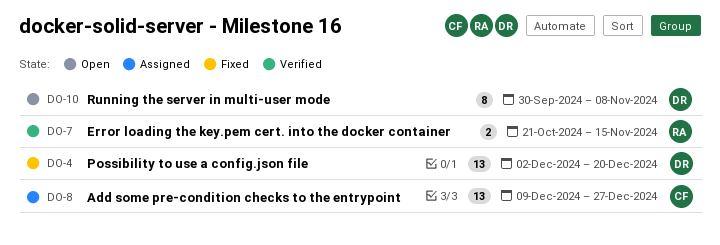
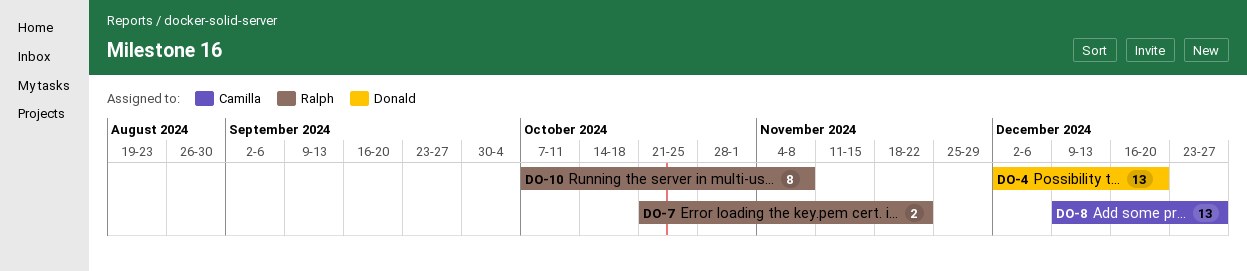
DO-7, due: Nov 15 -> Nov 22
DO-10, owner: Donald -> Ralph
DO-10, start: Sep 30 -> Oct 7

